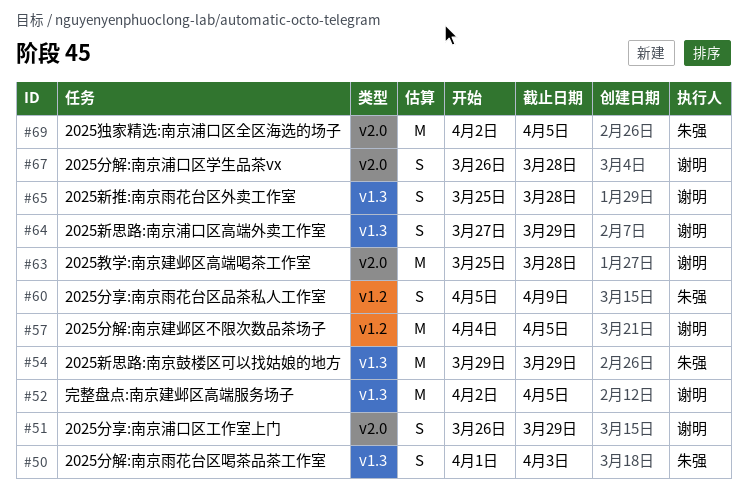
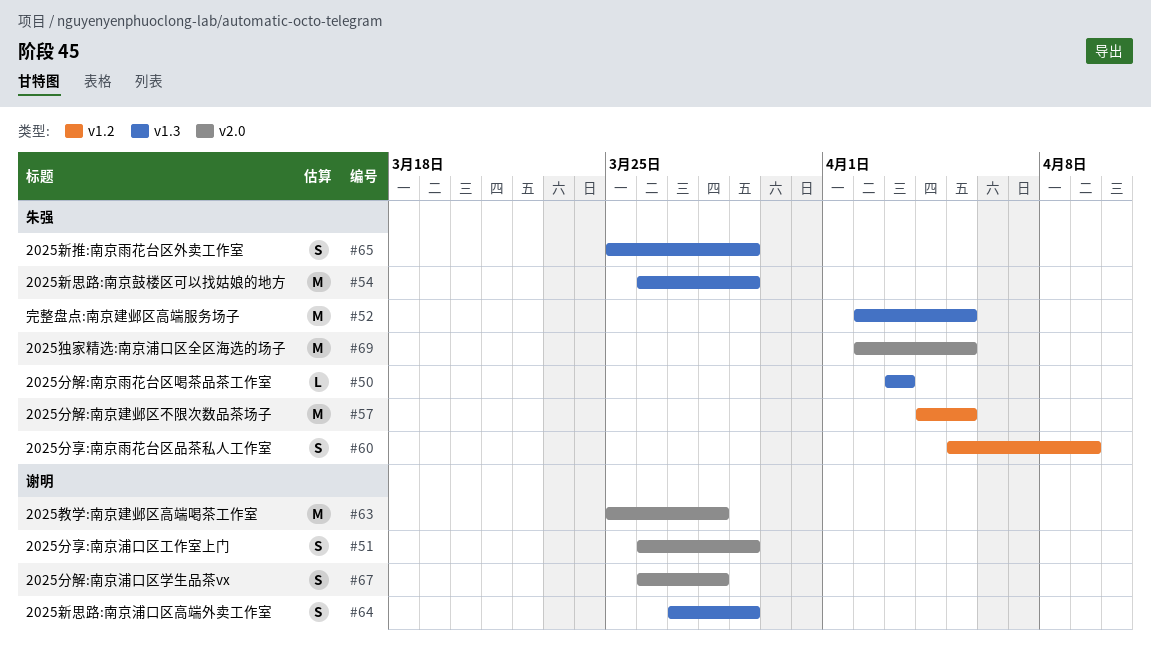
#50, estimate: S -> L
#50, start: Apr 1 -> Apr 3
#52, owner: 谢明 -> 朱强
#54, start: Mar 29 -> Mar 26
#57, owner: 谢明 -> 朱强
#65, owner: 谢明 -> 朱强
#65, due: Mar 28 -> Mar 29

